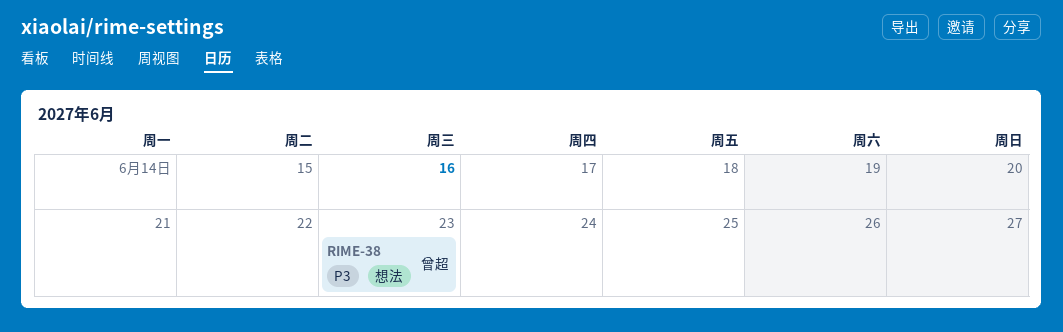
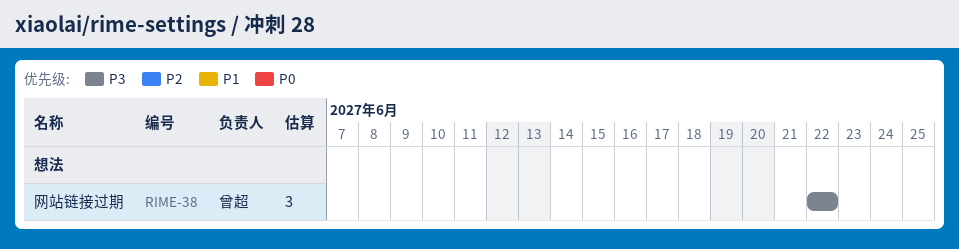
RIME-38, due: Jun 23 -> Jun 22

